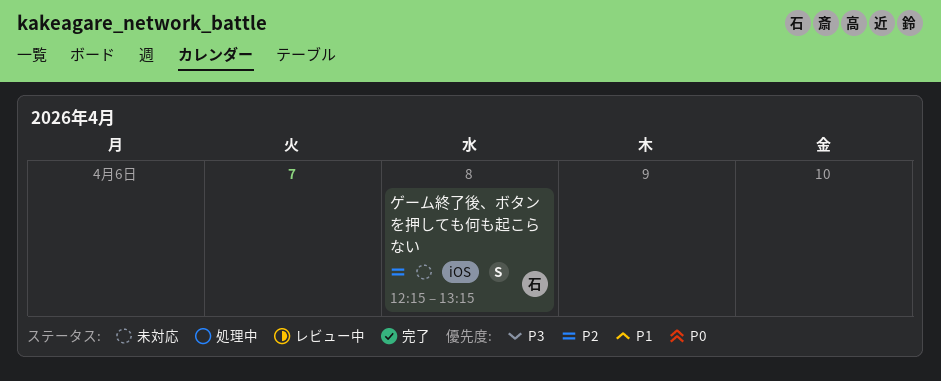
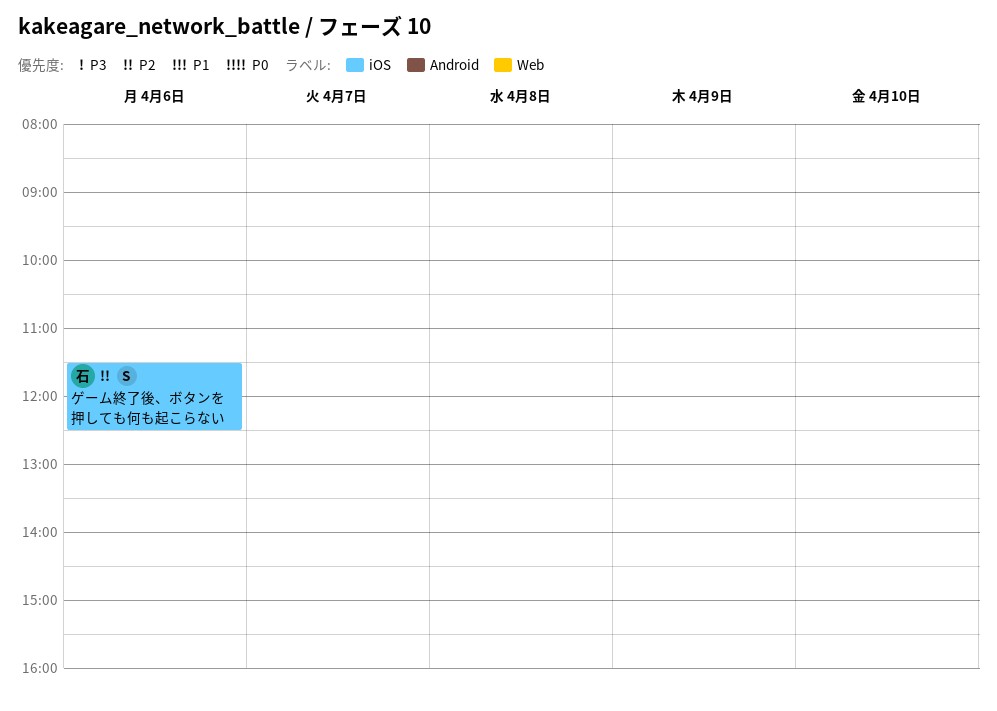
ゲーム終了後、ボタンを押しても何も起こらない, day: Apr 8 -> Apr 6
ゲーム終了後、ボタンを押しても何も起こらない, begins: 12:15 -> 11:30
ゲーム終了後、ボタンを押しても何も起こらない, ends: 13:15 -> 12:30

